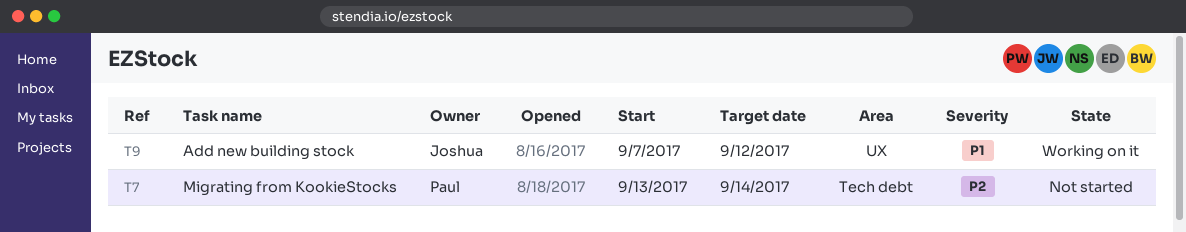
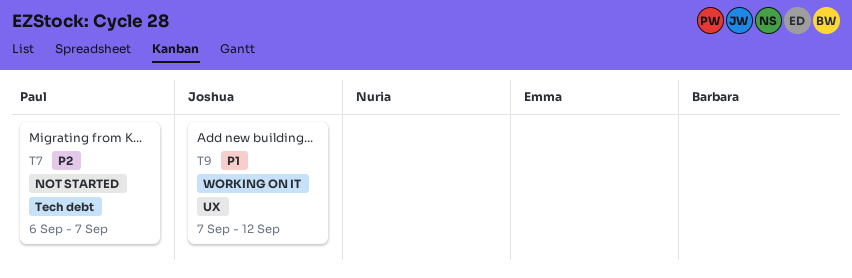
T7, start: Sep 13 -> Sep 6
T7, due: Sep 14 -> Sep 7

